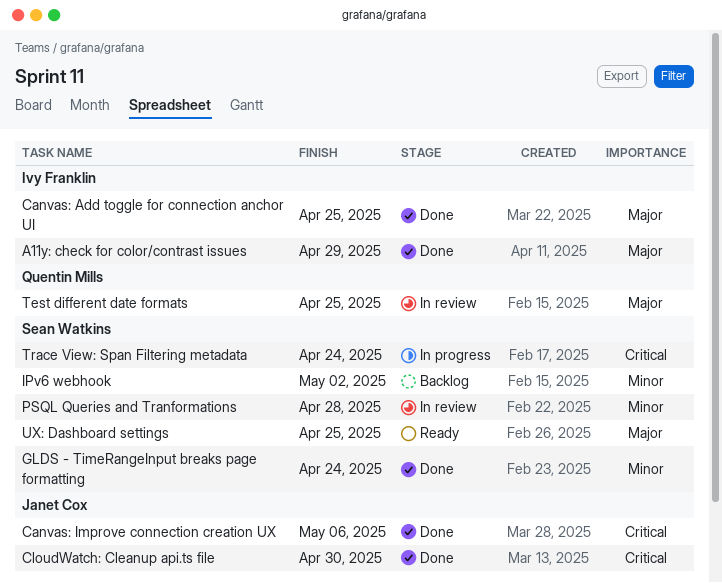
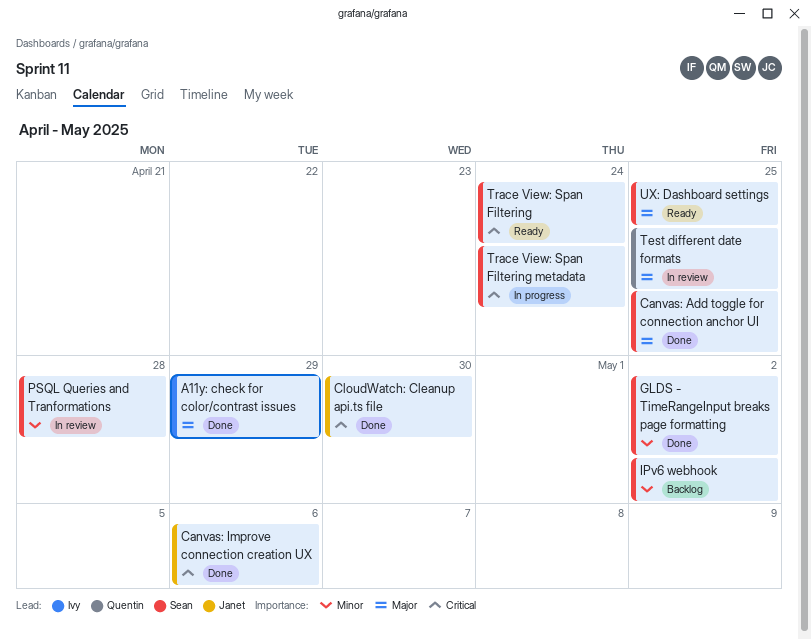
Canvas: Add toggle for connection anchor UI, owner: Ivy Franklin -> Sean Watkins
GLDS - TimeRangeInput breaks page formatting, due: Apr 24 -> May 2
Trace View: Span Filtering: none -> present

